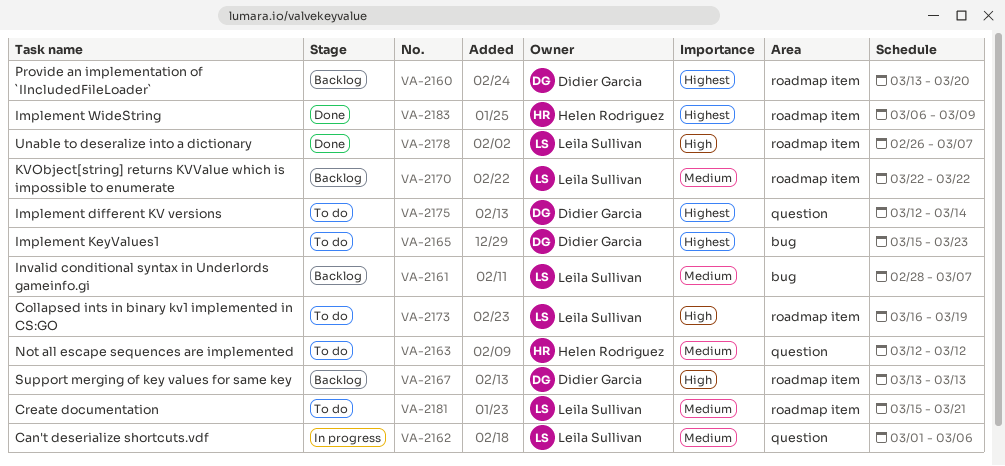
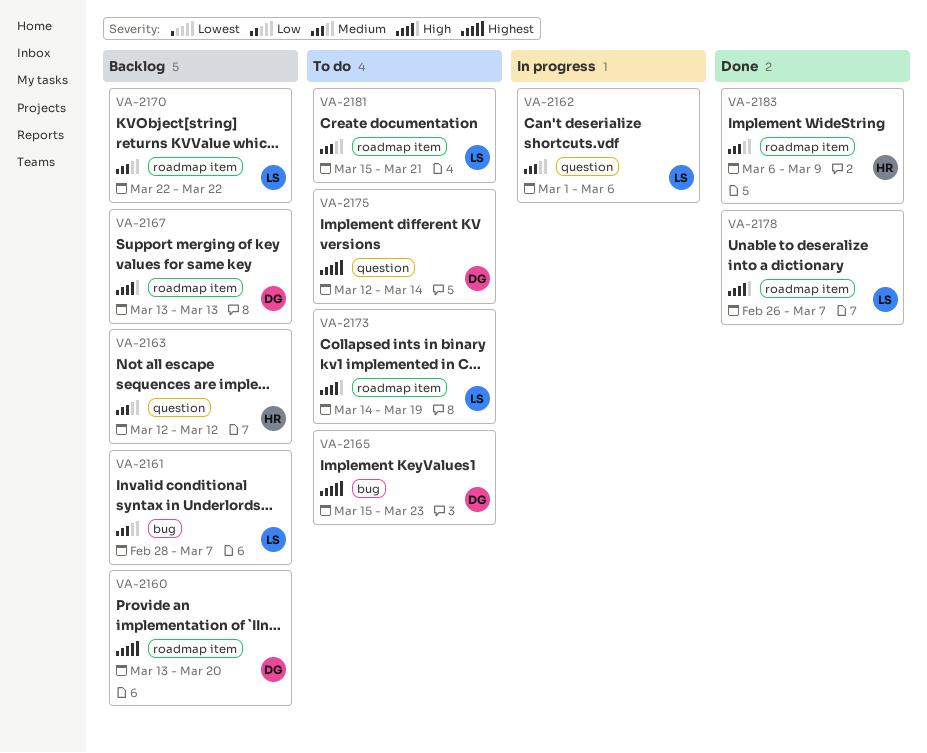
VA-2163, status: To do -> Backlog
VA-2173, start: Mar 16 -> Mar 14
VA-2183, priority: Highest -> Medium

